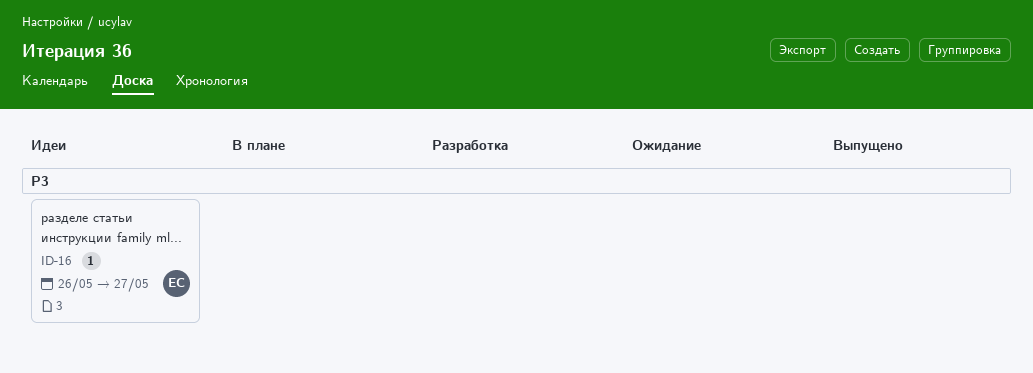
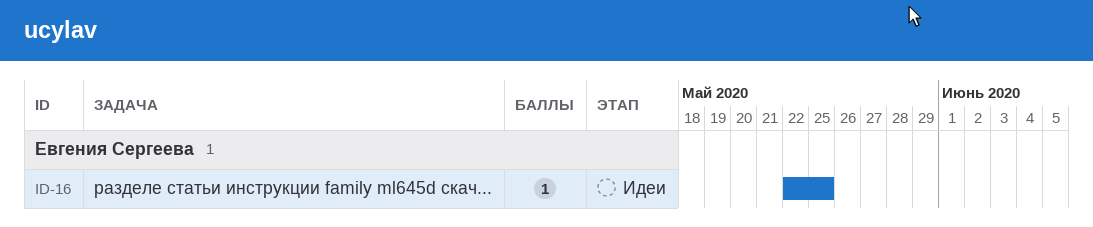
ID-16, start: May 26 -> May 22
ID-16, due: May 27 -> May 25

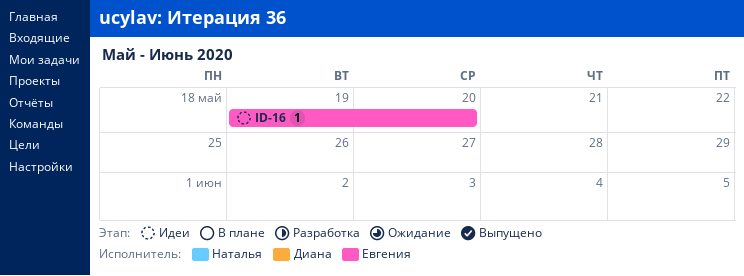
ID-16, start: May 22 -> May 19
ID-16, due: May 25 -> May 20

